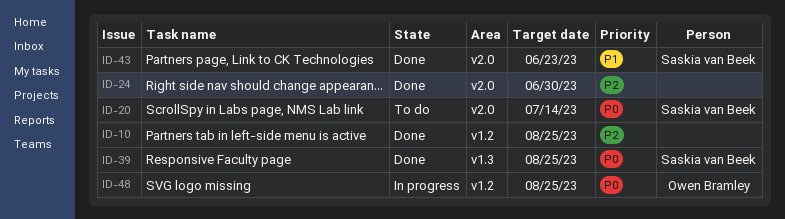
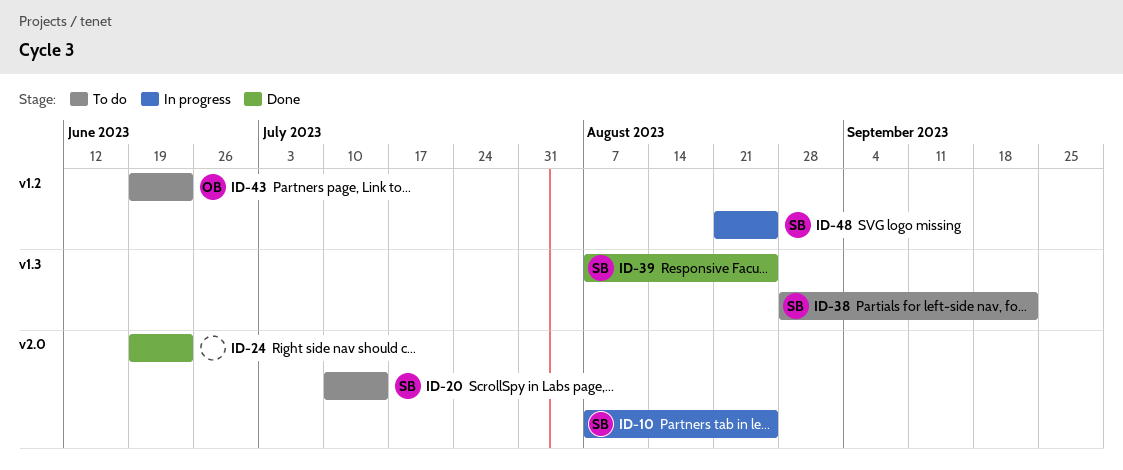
ID-10, status: Done -> In progress
ID-10, owner: none -> Saskia van Beek
ID-10, label: v1.2 -> v2.0
ID-24, due: Jun 30 -> Jun 23
ID-38: none -> present
ID-43, status: Done -> To do
ID-43, owner: Saskia van Beek -> Owen Bramley
ID-43, label: v2.0 -> v1.2
ID-48, owner: Owen Bramley -> Saskia van Beek

